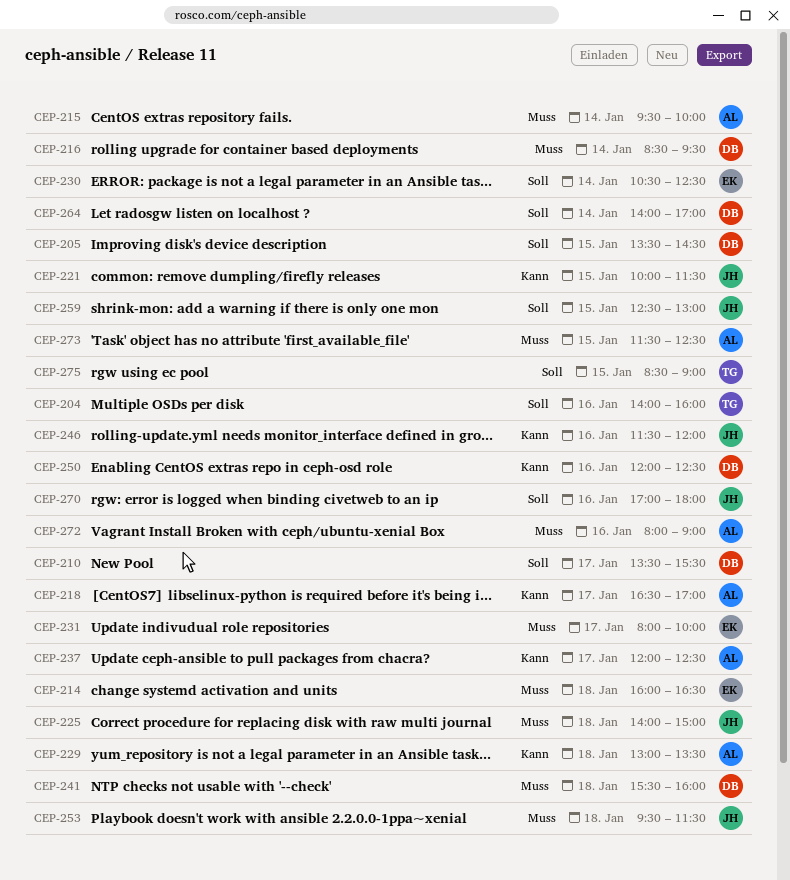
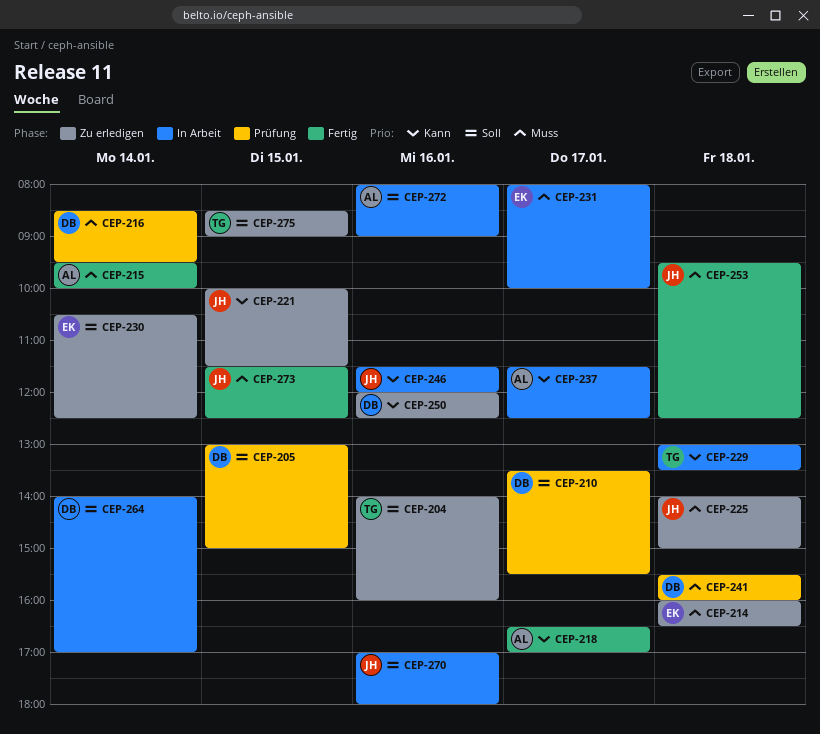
CEP-205, begins: 13:30 -> 13:00
CEP-205, ends: 14:30 -> 15:00
CEP-229, owner: AL -> TG
CEP-237, begins: 12:00 -> 11:30
CEP-253, ends: 11:30 -> 12:30
CEP-259: present -> none
CEP-272, priority: Muss -> Soll
CEP-273, owner: AL -> JH

